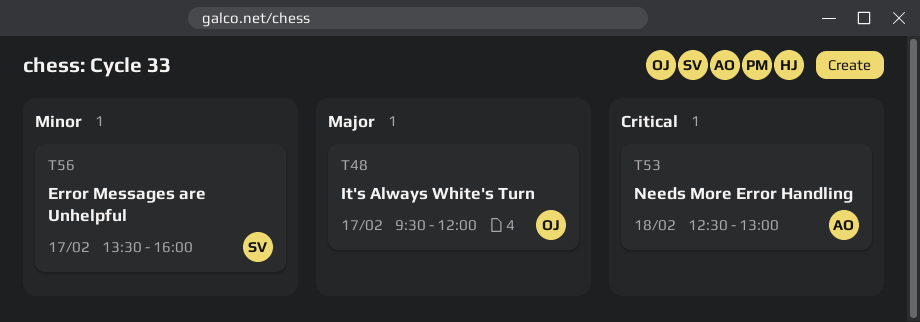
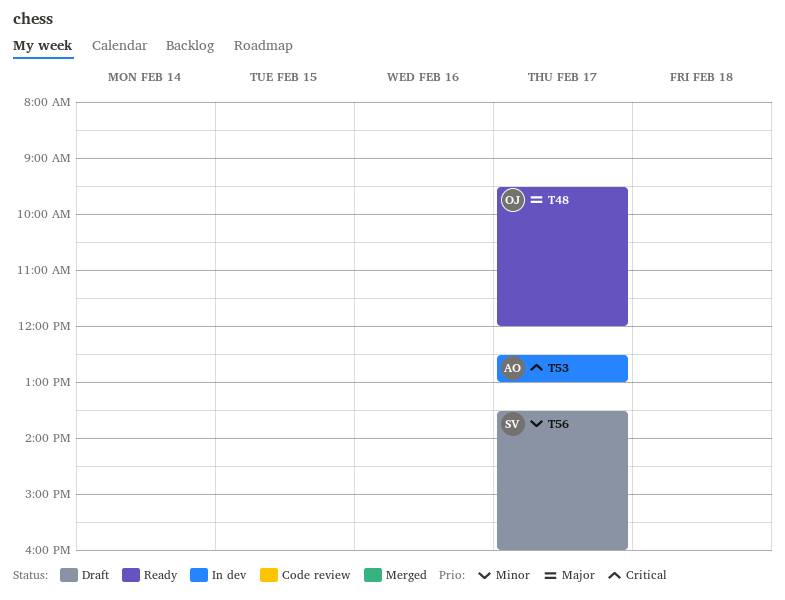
T53, day: Feb 18 -> Feb 17

